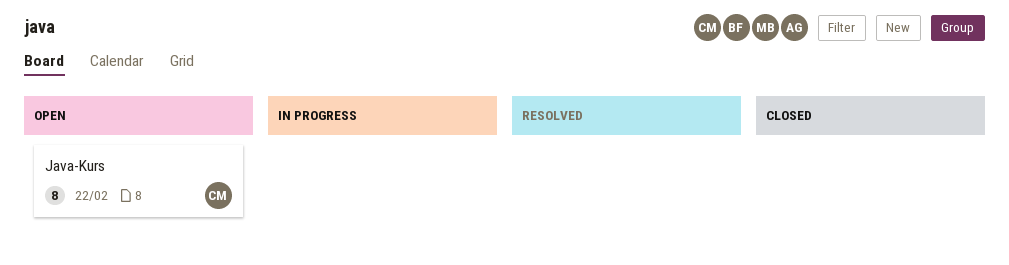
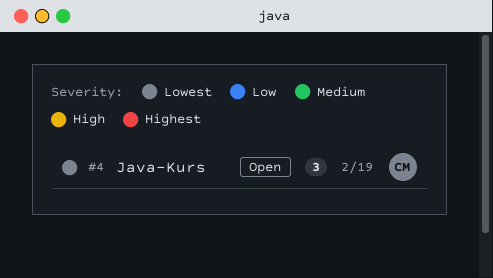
Java-Kurs, estimate: 8 -> 3
Java-Kurs, due: Feb 22 -> Feb 19

